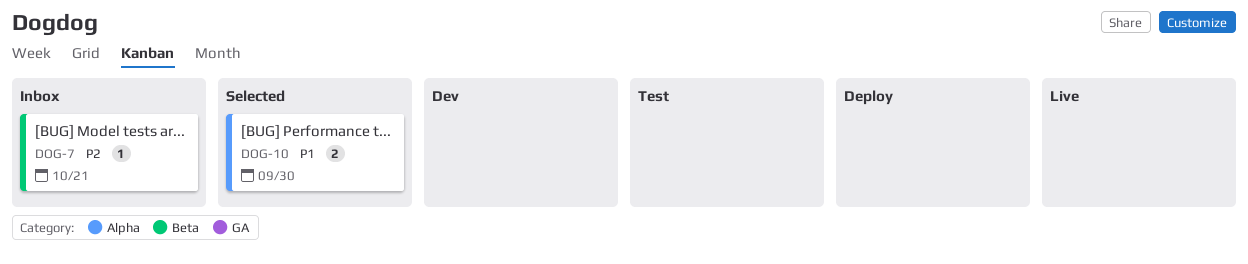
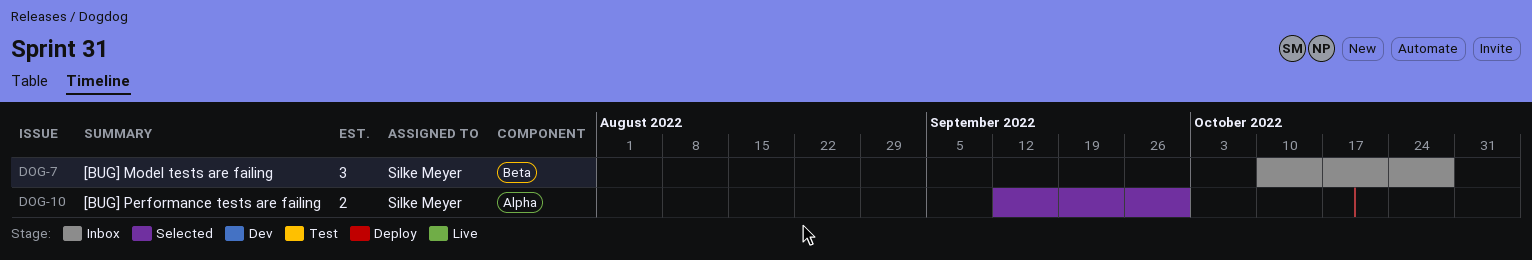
DOG-7, estimate: 1 -> 3
DOG-7, due: Oct 21 -> Oct 28

